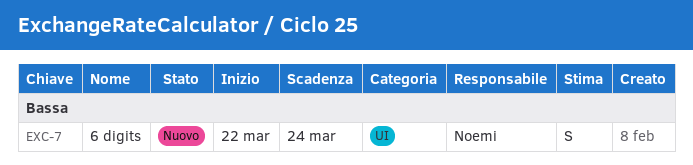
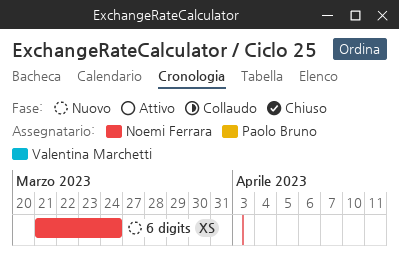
6 digits, estimate: S -> XS
6 digits, start: Mar 22 -> Mar 21

